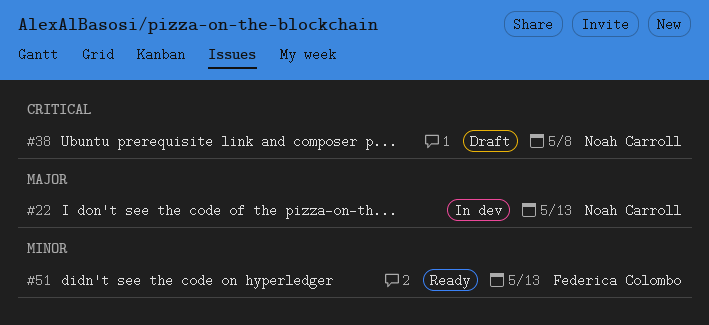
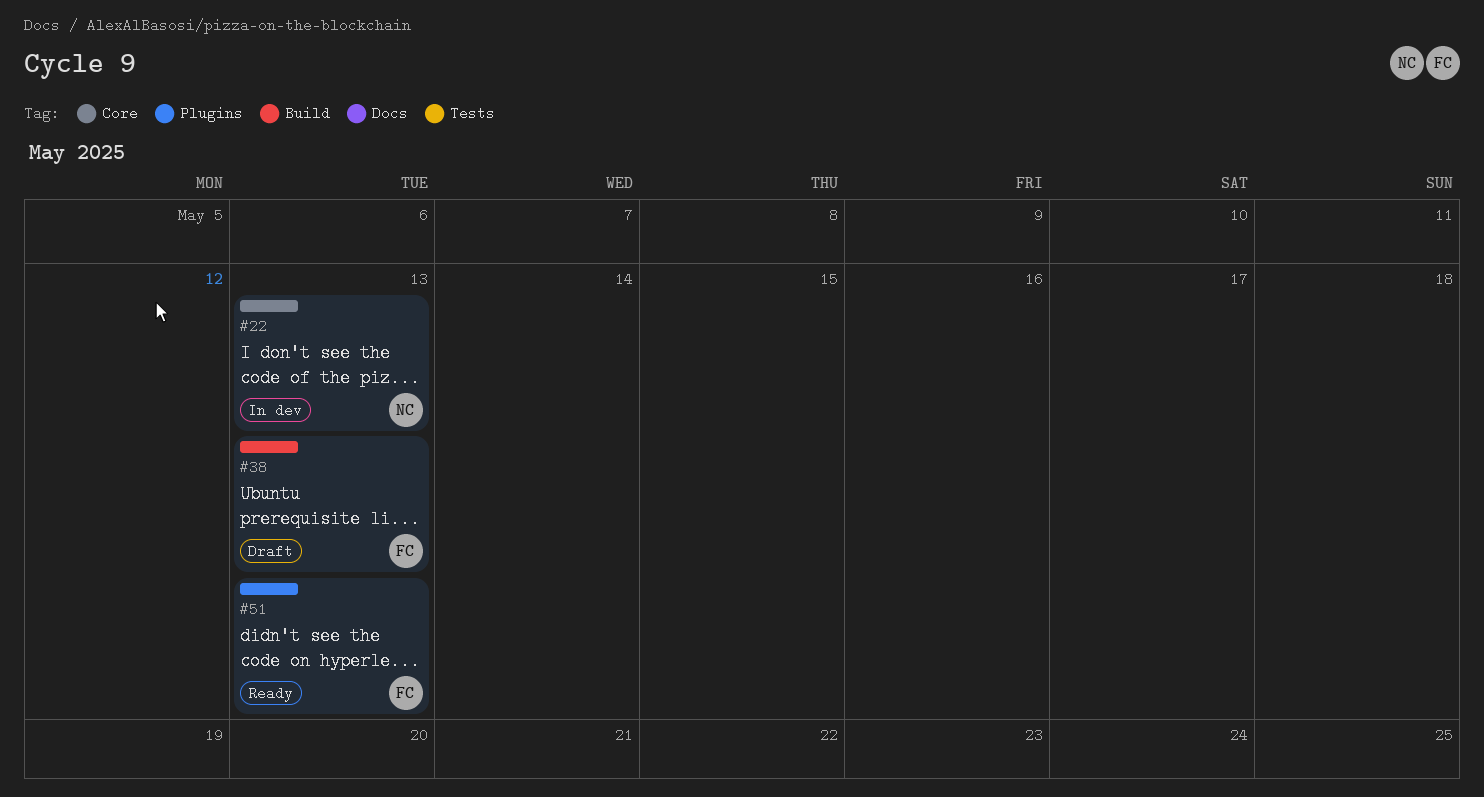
#38, owner: Noah Carroll -> Federica Colombo
#38, due: May 8 -> May 13

